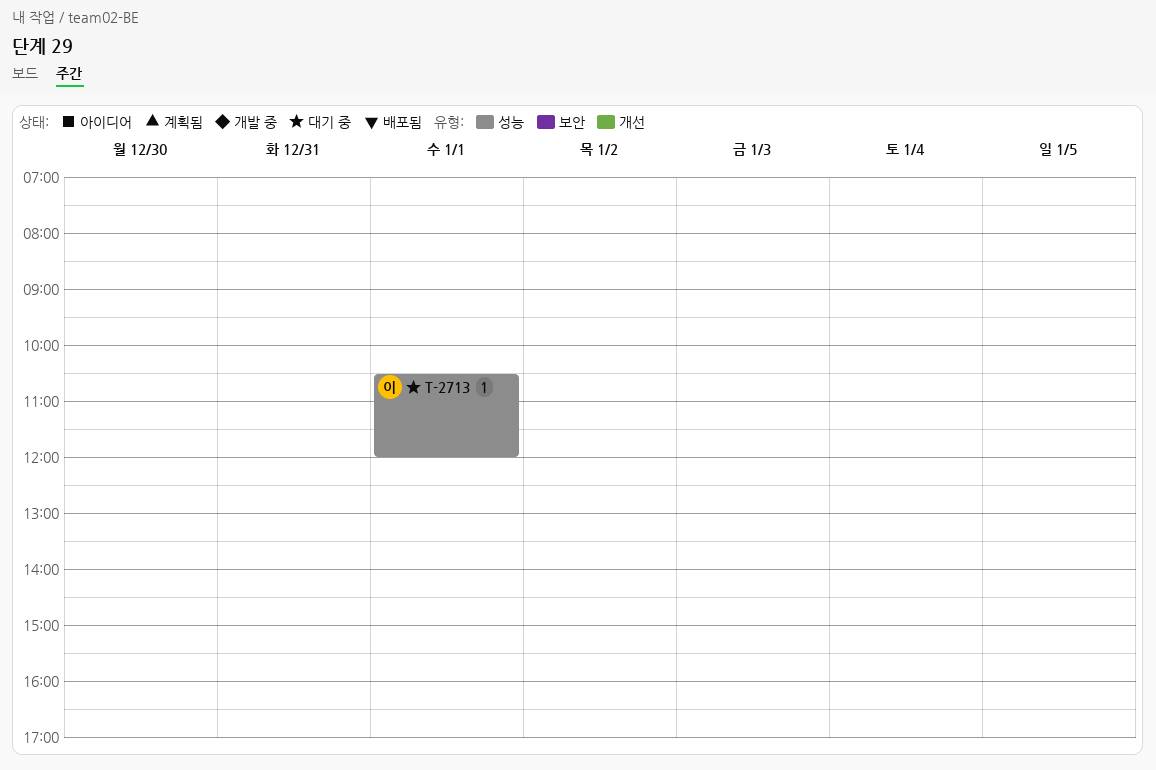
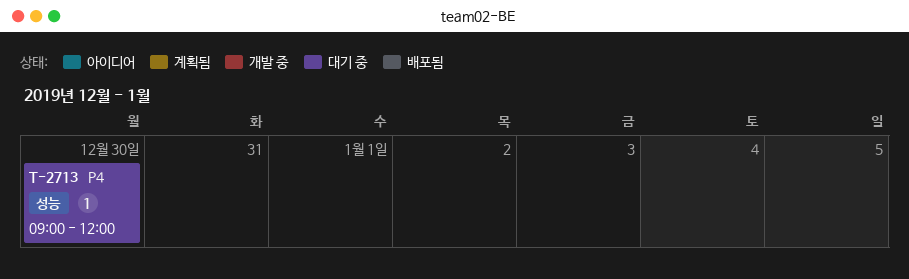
T-2713, day: Jan 1 -> Dec 30
T-2713, begins: 10:30 -> 09:00

